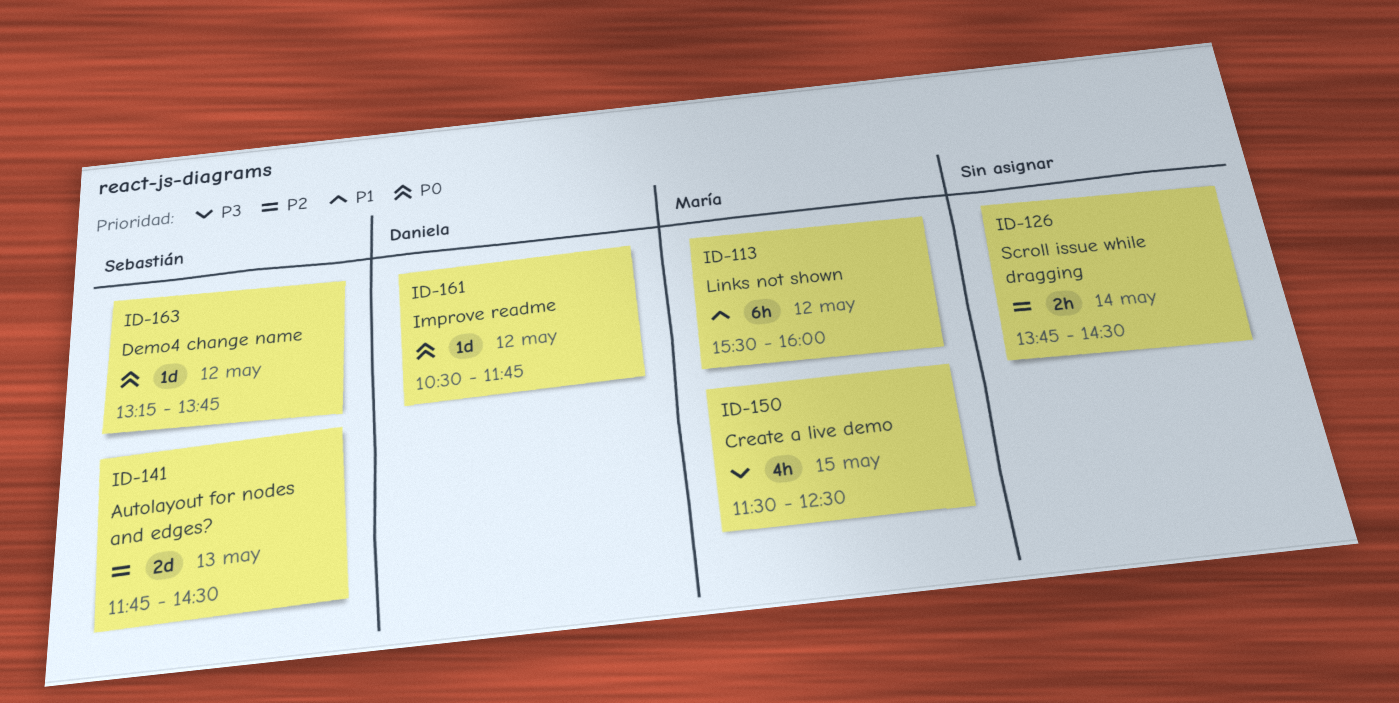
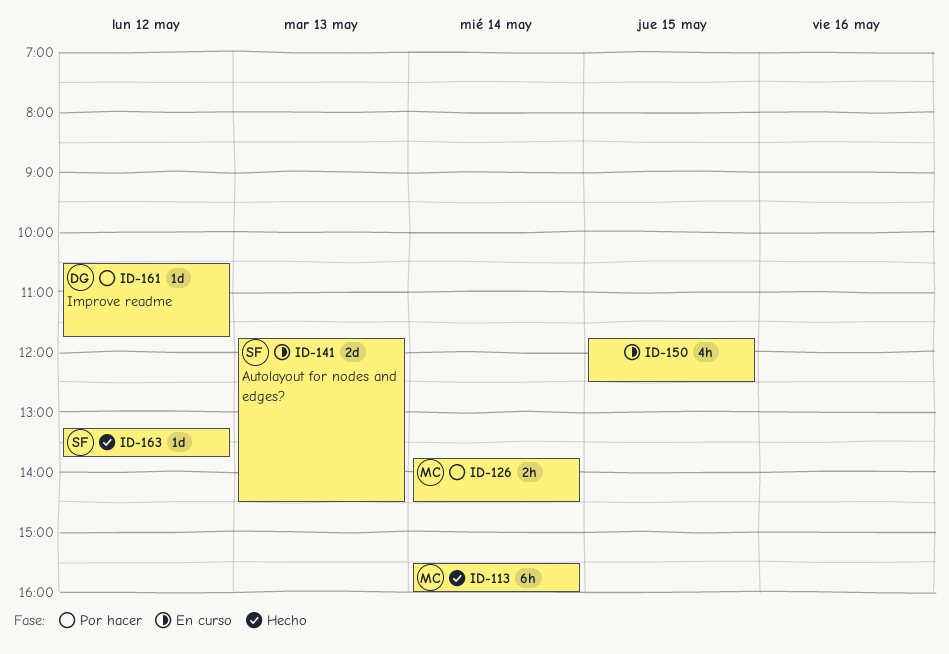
ID-113, day: May 12 -> May 14
ID-126, owner: none -> María
ID-150, owner: María -> none
ID-150, begins: 11:30 -> 11:45

